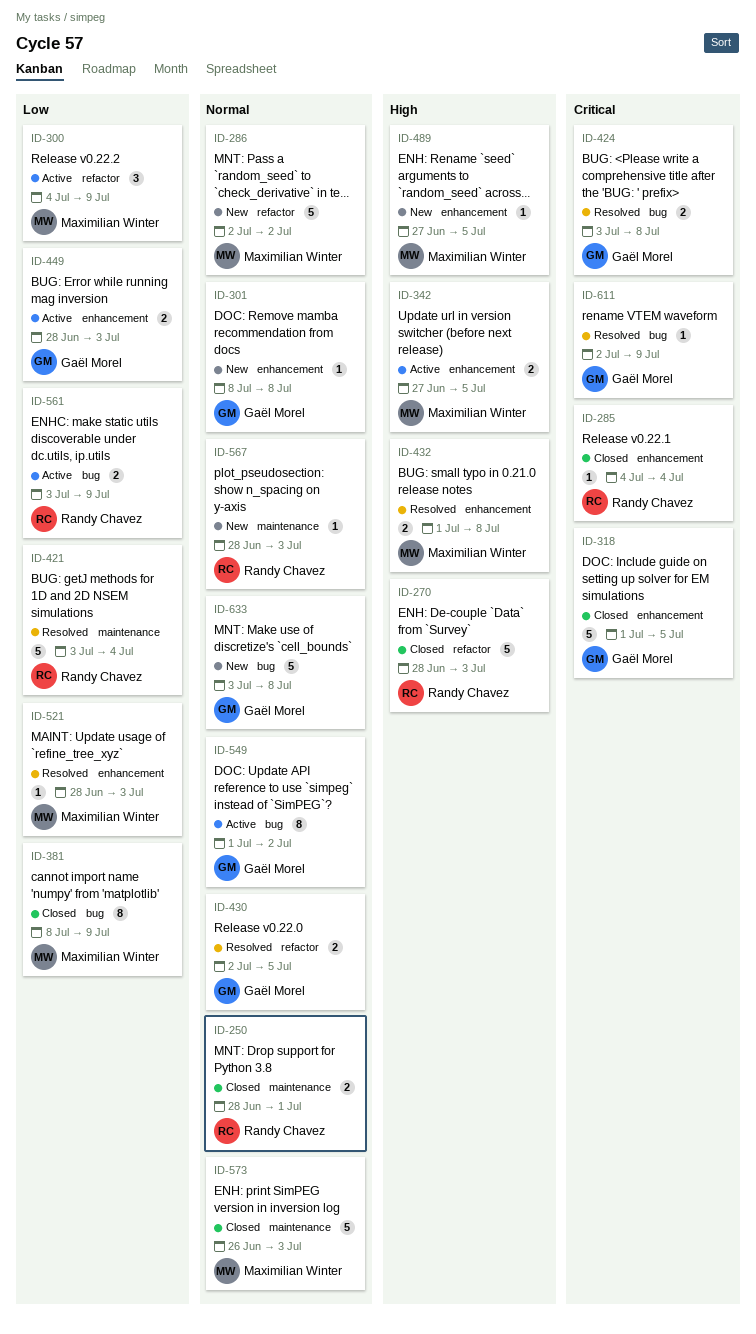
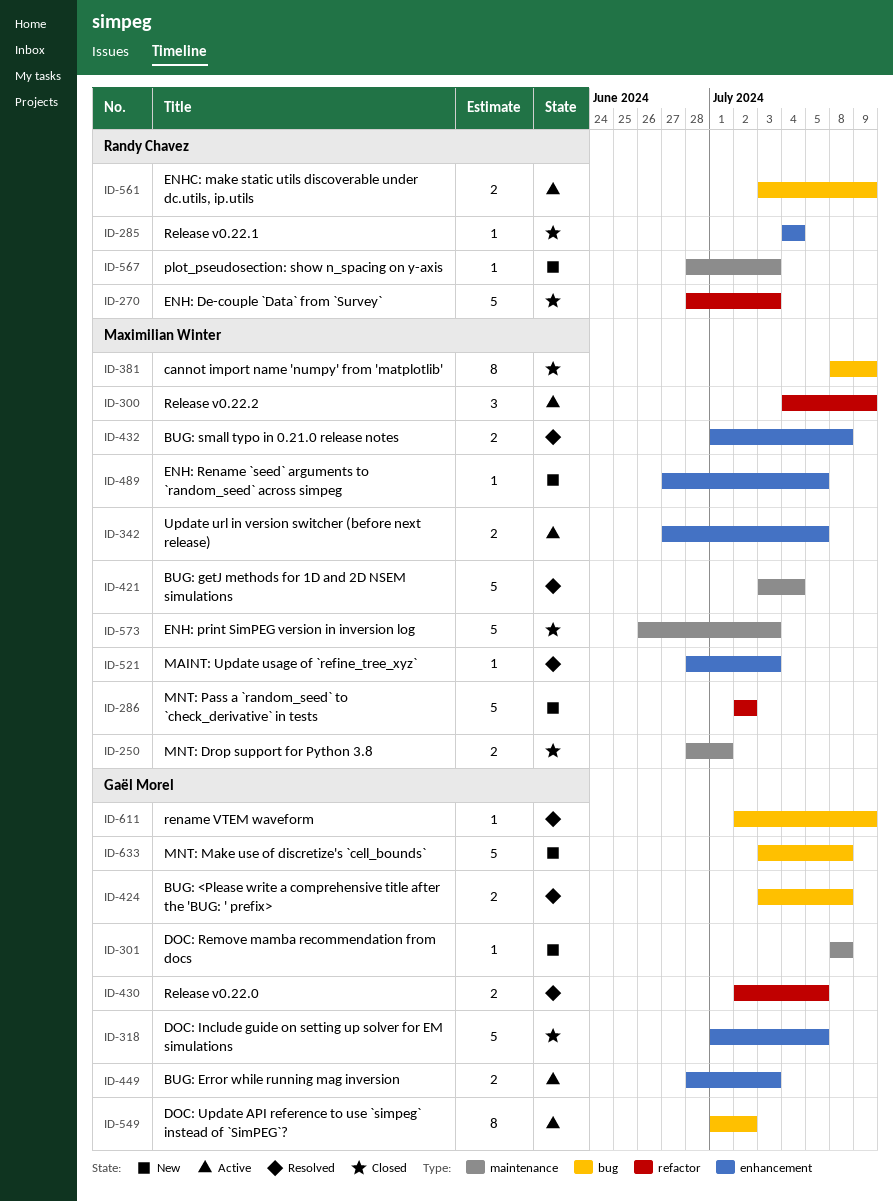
ID-250, owner: Randy Chavez -> Maximilian Winter
ID-301, label: enhancement -> maintenance
ID-421, owner: Randy Chavez -> Maximilian Winter

